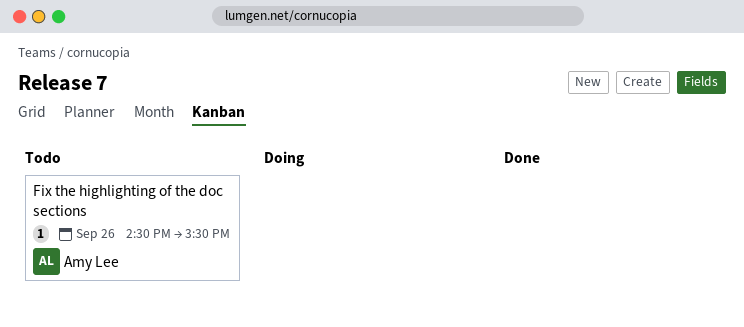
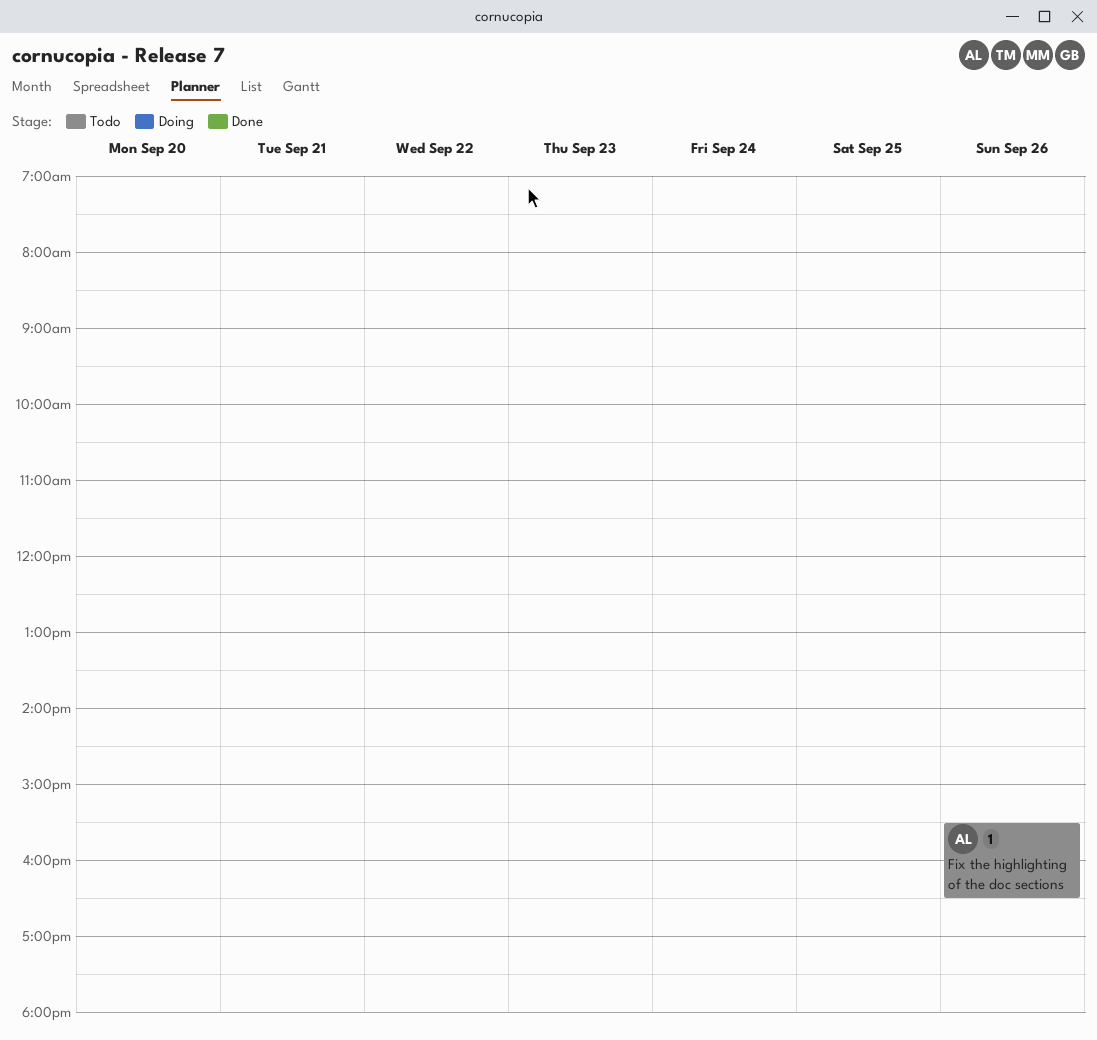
Fix the highlighting of the doc sections, begins: 14:30 -> 15:30
Fix the highlighting of the doc sections, ends: 15:30 -> 16:30

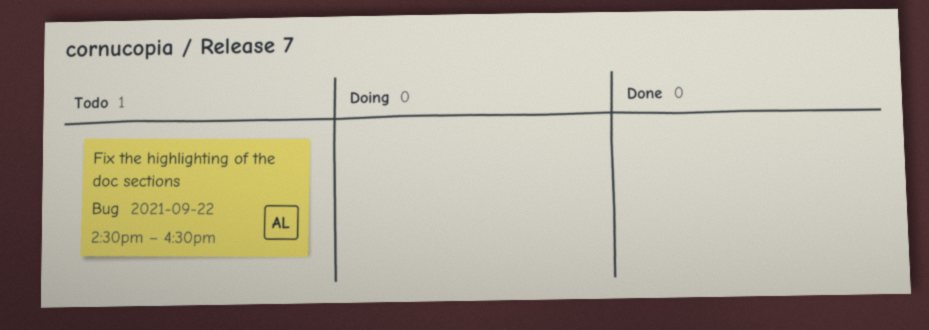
Fix the highlighting of the doc sections, day: Sep 26 -> Sep 22
Fix the highlighting of the doc sections, begins: 15:30 -> 14:30

